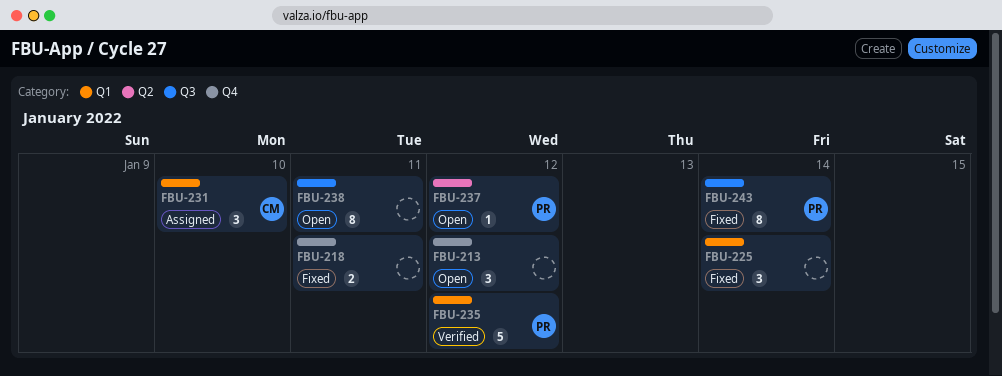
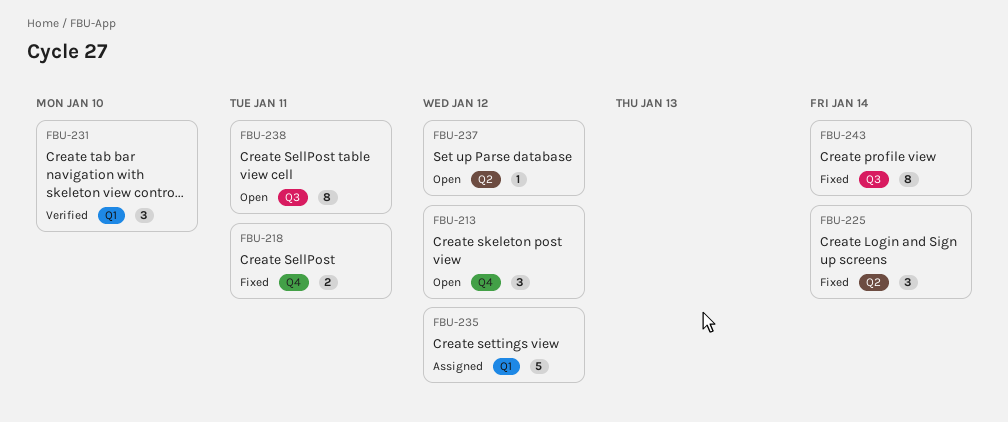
FBU-225, label: Q1 -> Q2
FBU-231, status: Assigned -> Verified
FBU-235, status: Verified -> Assigned

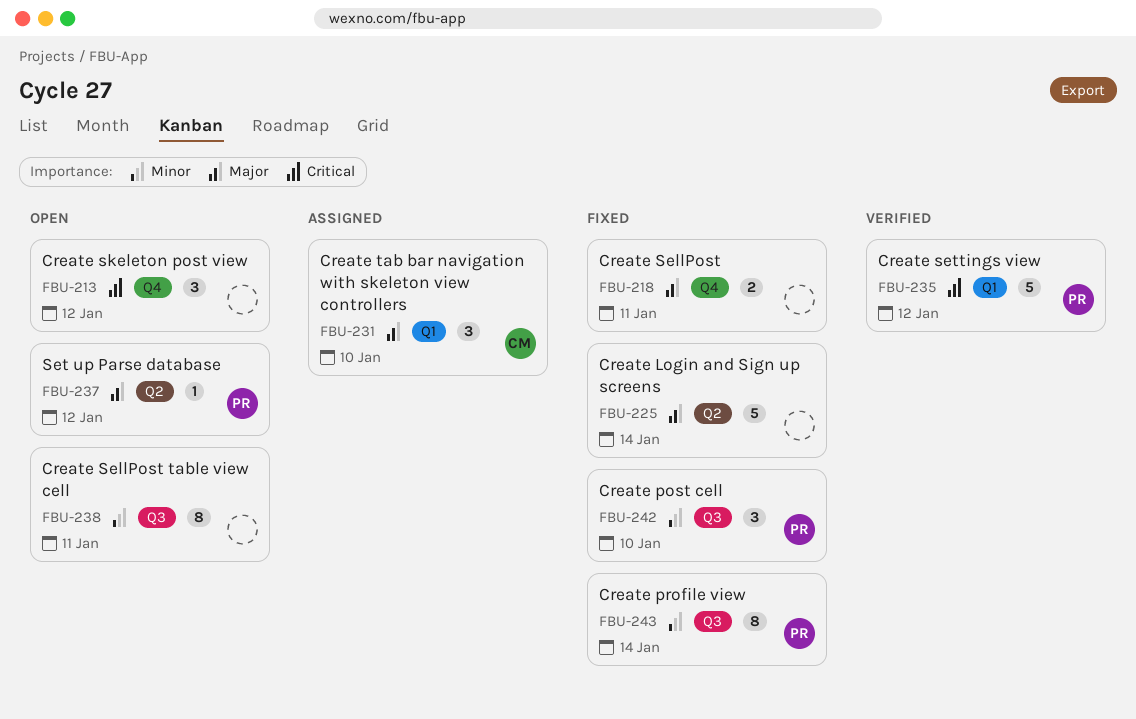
FBU-225, estimate: 3 -> 5
FBU-231, status: Verified -> Assigned
FBU-235, status: Assigned -> Verified
FBU-242: none -> present

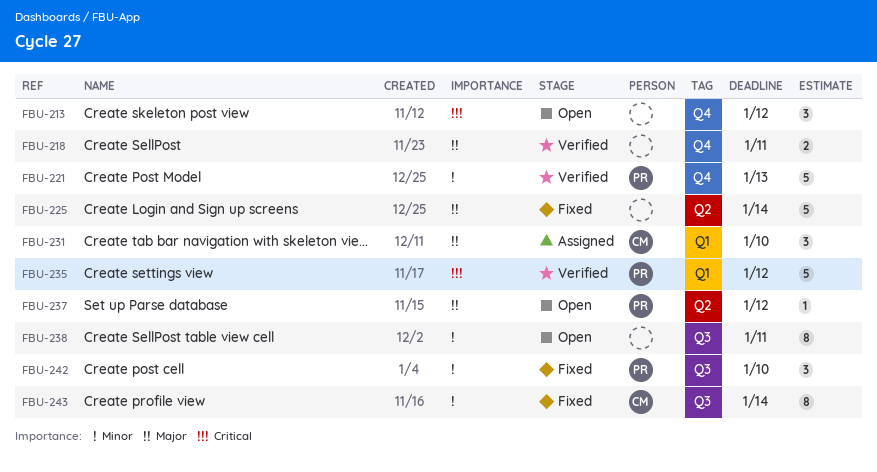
FBU-218, status: Fixed -> Verified
FBU-221: none -> present
FBU-243, owner: PR -> CM

